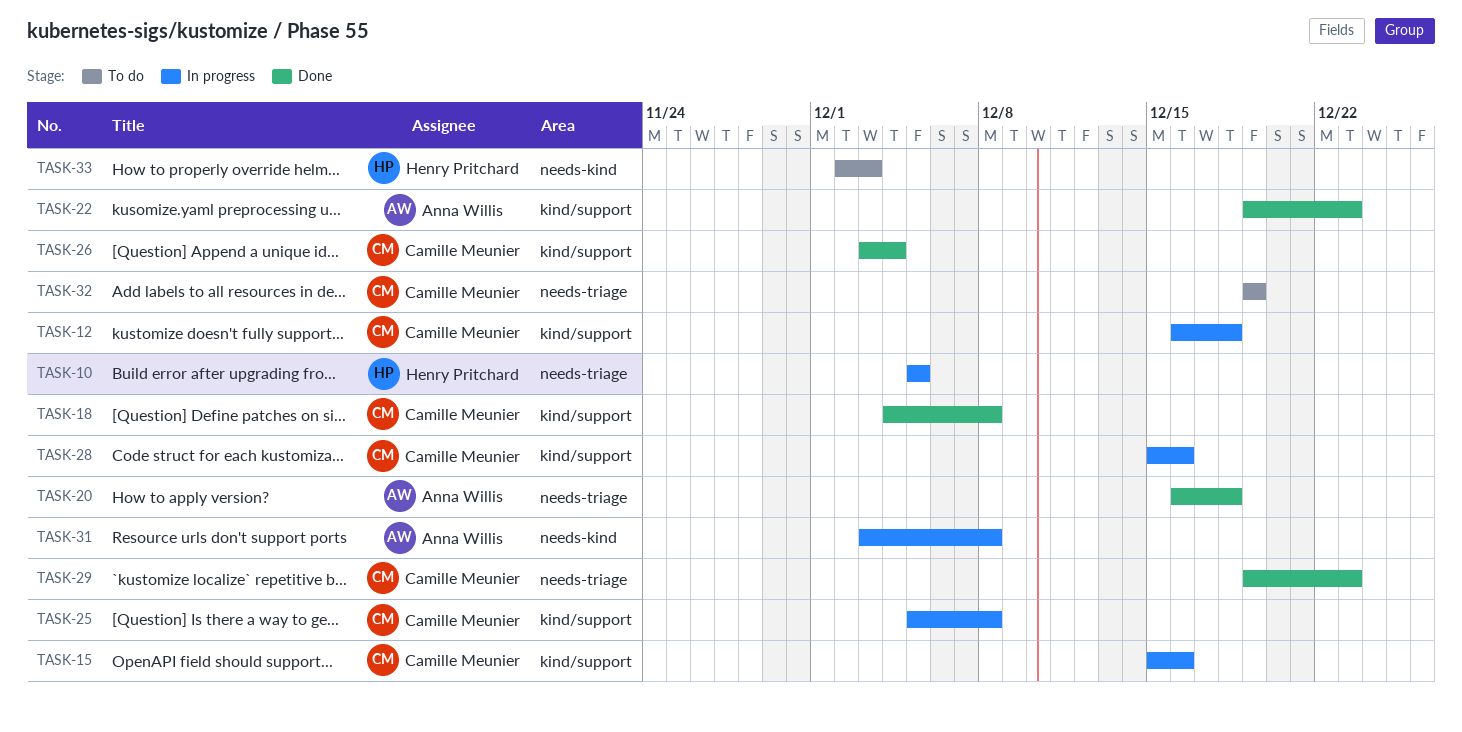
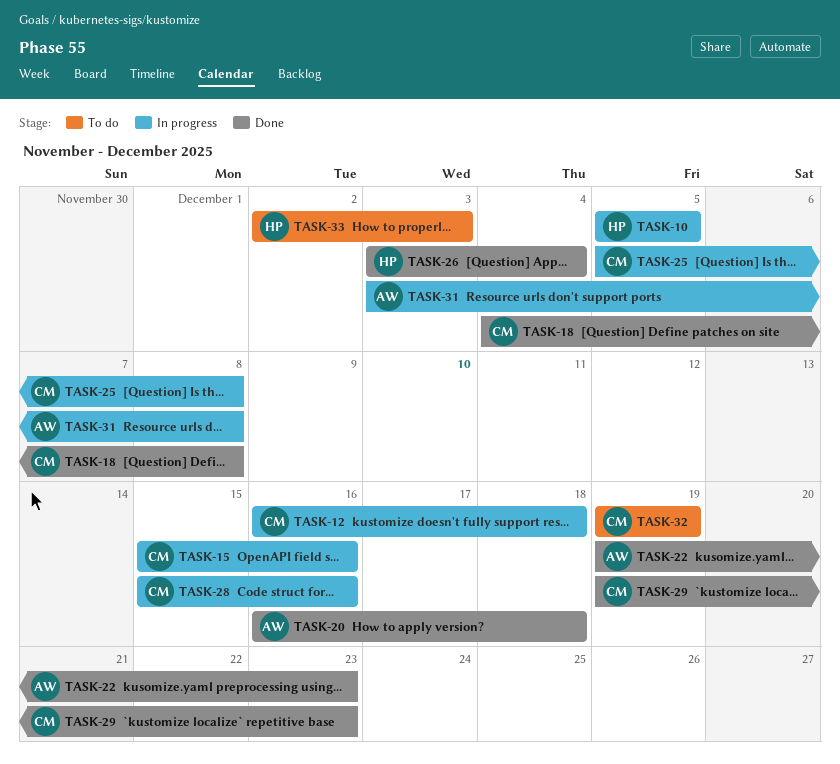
TASK-26, owner: Camille Meunier -> Henry Pritchard

